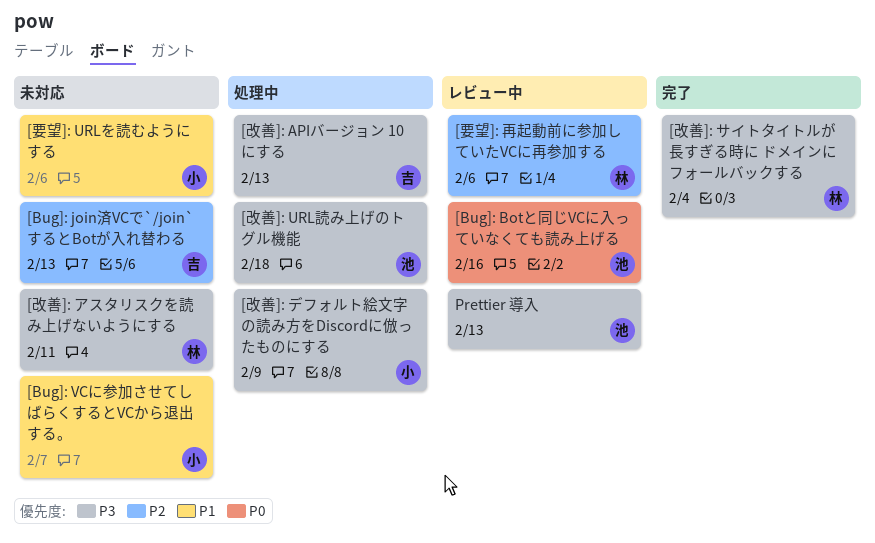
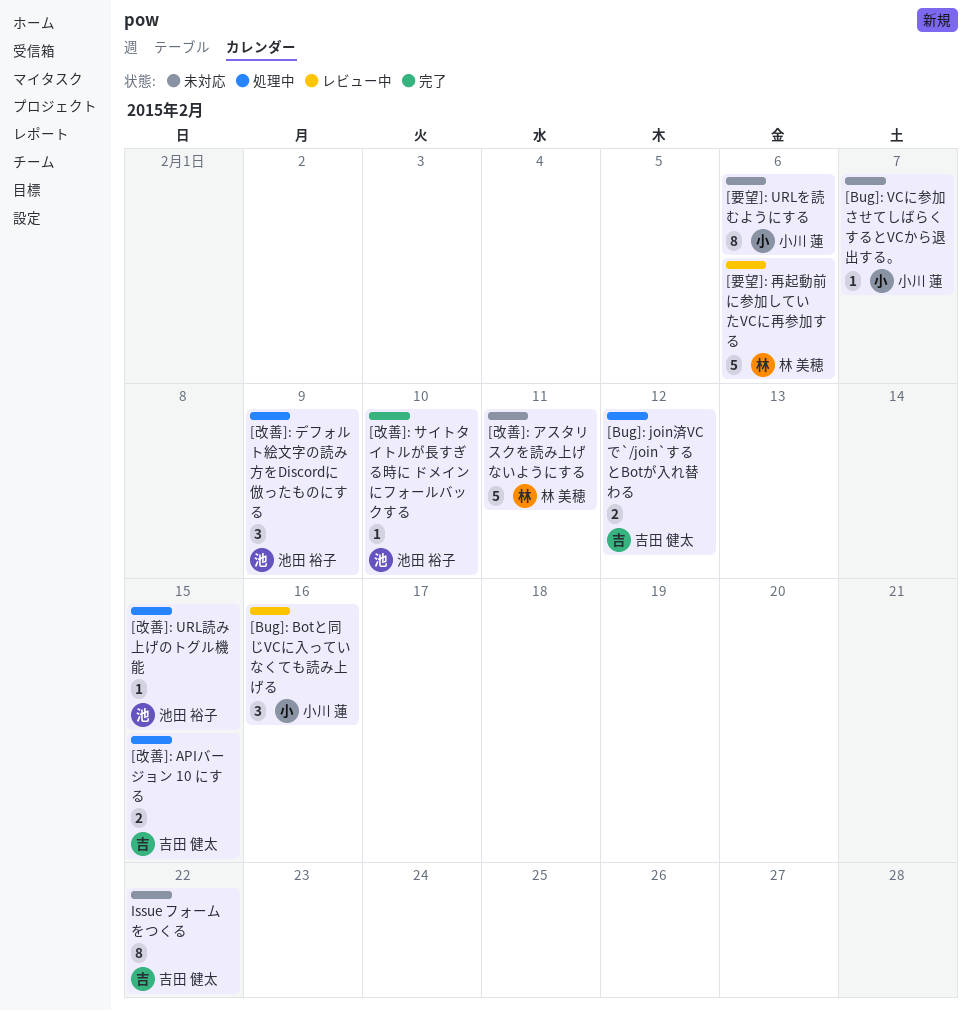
[Bug]: Botと同じVCに入っていなくても読み上げる, owner: 池田 裕子 -> 小川 蓮
[Bug]: join済VCで`/join`するとBotが入れ替わる, status: 未対応 -> 処理中
[Bug]: join済VCで`/join`するとBotが入れ替わる, due: Feb 13 -> Feb 12
[改善]: APIバージョン 10 にする, due: Feb 13 -> Feb 15
[改善]: URL読み上げのトグル機能, due: Feb 18 -> Feb 15
[改善]: サイトタイトルが長すぎる時に ドメインにフォールバックする, owner: 林 美穂 -> 池田 裕子
[改善]: サイトタイトルが長すぎる時に ドメインにフォールバックする, due: Feb 4 -> Feb 10
[改善]: デフォルト絵文字の読み方をDiscordに倣ったものにする, owner: 小川 蓮 -> 池田 裕子
Issue フォームをつくる: none -> present
Prettier 導入: present -> none

